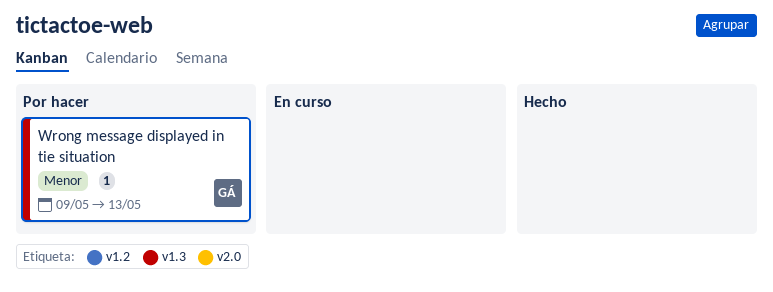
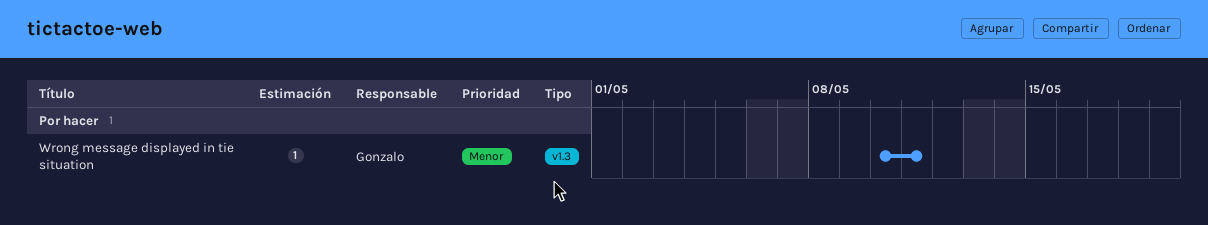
Wrong message displayed in tie situation, start: May 9 -> May 10
Wrong message displayed in tie situation, due: May 13 -> May 11

